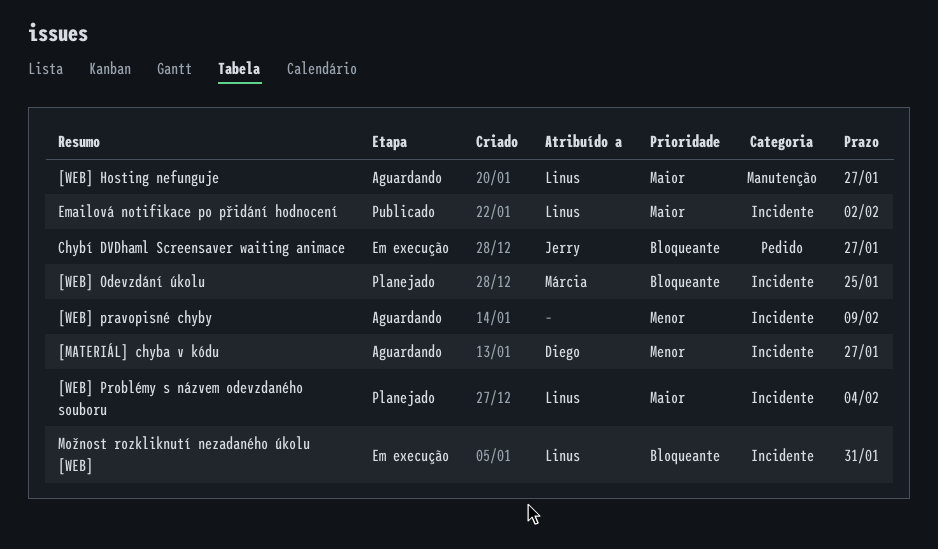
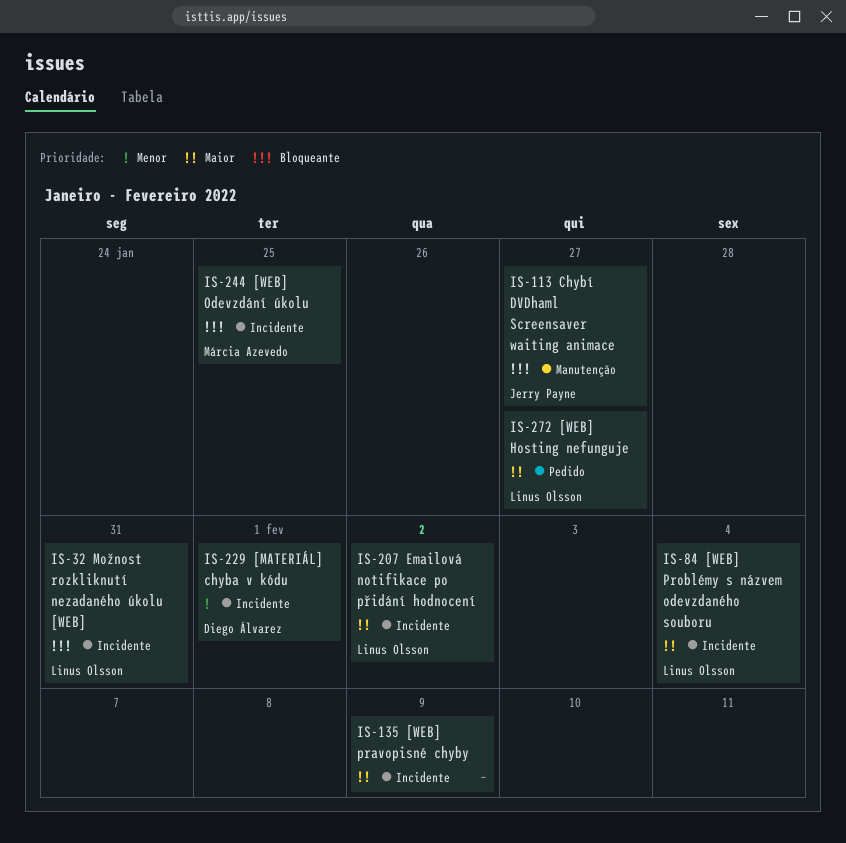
[MATERIÁL] chyba v kódu, due: Jan 27 -> Feb 1
[WEB] Hosting nefunguje, label: Manutenção -> Pedido
[WEB] pravopisné chyby, priority: Menor -> Maior
Chybí DVDhaml Screensaver waiting animace, label: Pedido -> Manutenção

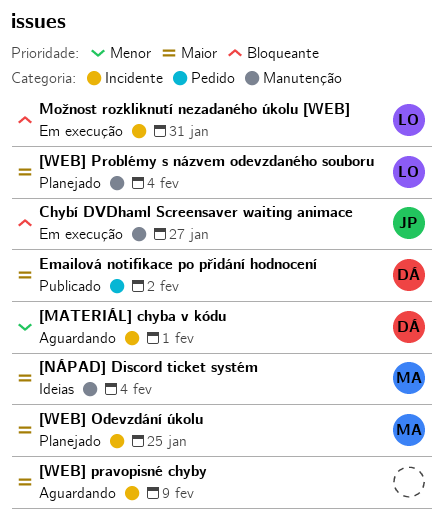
[NÁPAD] Discord ticket systém: none -> present
[WEB] Hosting nefunguje: present -> none
[WEB] Odevzdání úkolu, priority: Bloqueante -> Maior
[WEB] Problémy s názvem odevzdaného souboru, label: Incidente -> Manutenção
Emailová notifikace po přidání hodnocení, owner: Linus Olsson -> Diego Álvarez
Emailová notifikace po přidání hodnocení, label: Incidente -> Pedido

